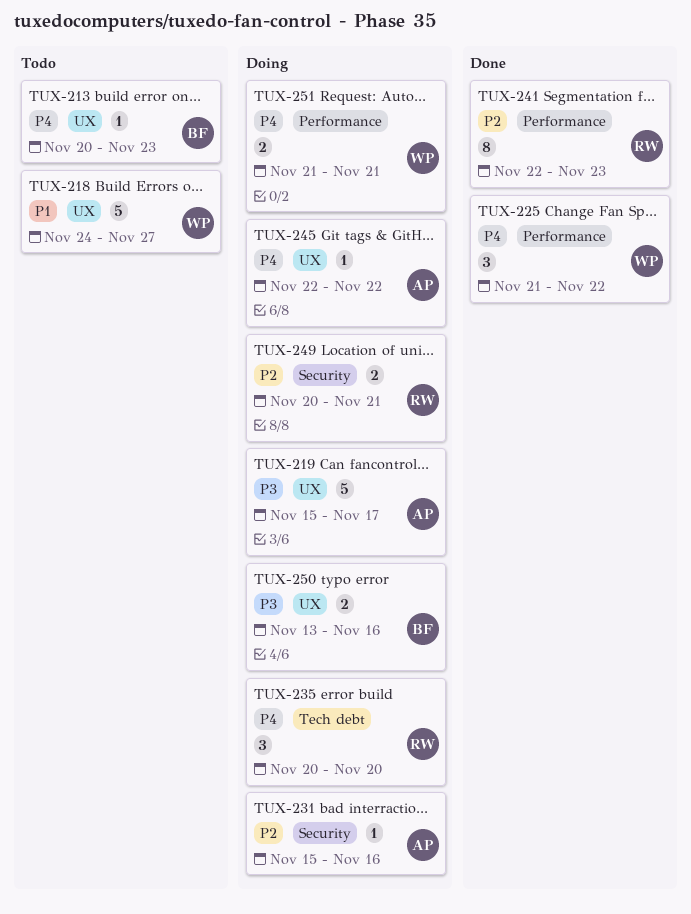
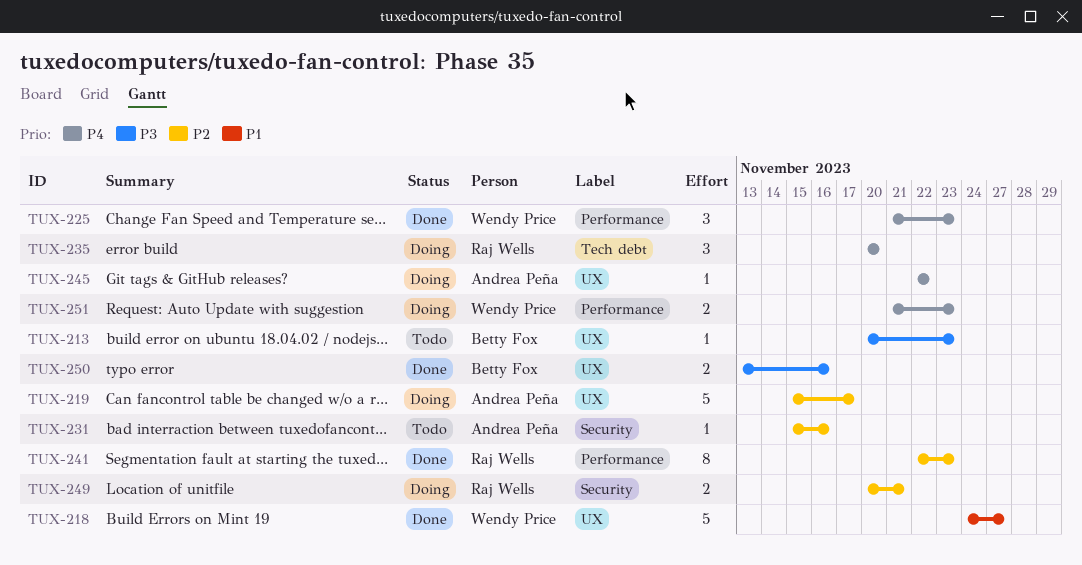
TUX-213, priority: P4 -> P3
TUX-218, status: Todo -> Done
TUX-219, priority: P3 -> P2
TUX-225, due: Nov 22 -> Nov 23
TUX-231, status: Doing -> Todo
TUX-250, status: Doing -> Done
TUX-251, due: Nov 21 -> Nov 23

